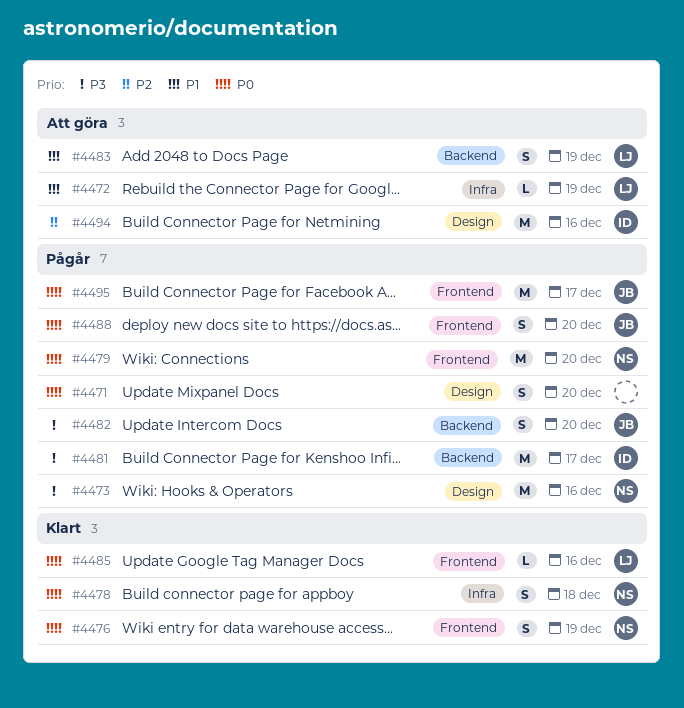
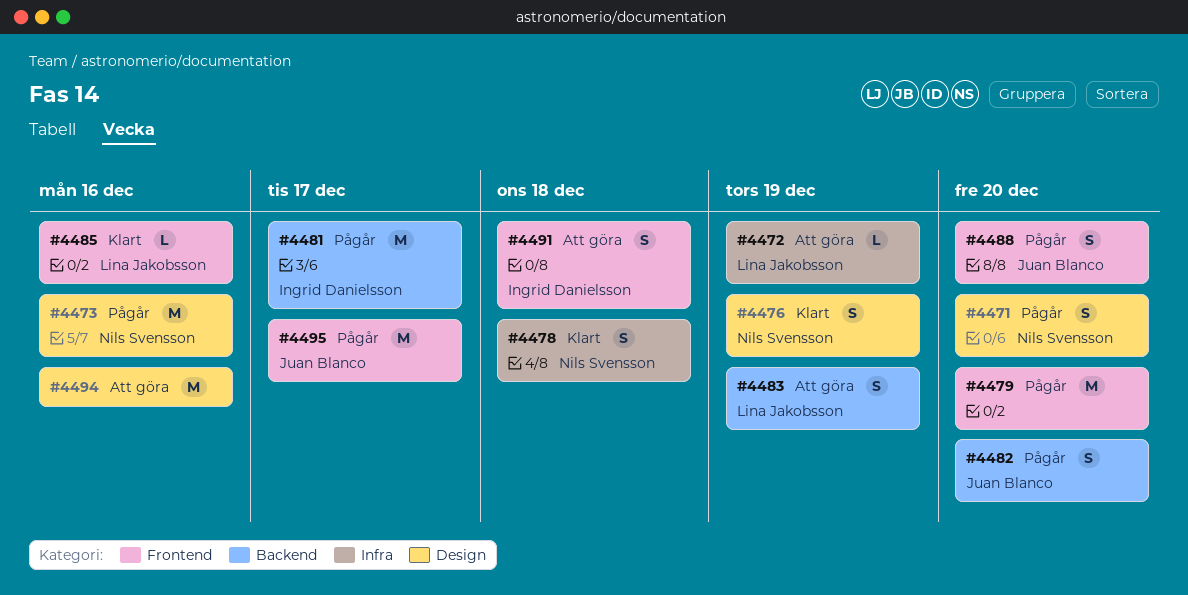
#4471, owner: none -> Nils Svensson
#4476, label: Frontend -> Design
#4479, owner: Nils Svensson -> none
#4491: none -> present
#4494, owner: Ingrid Danielsson -> none

